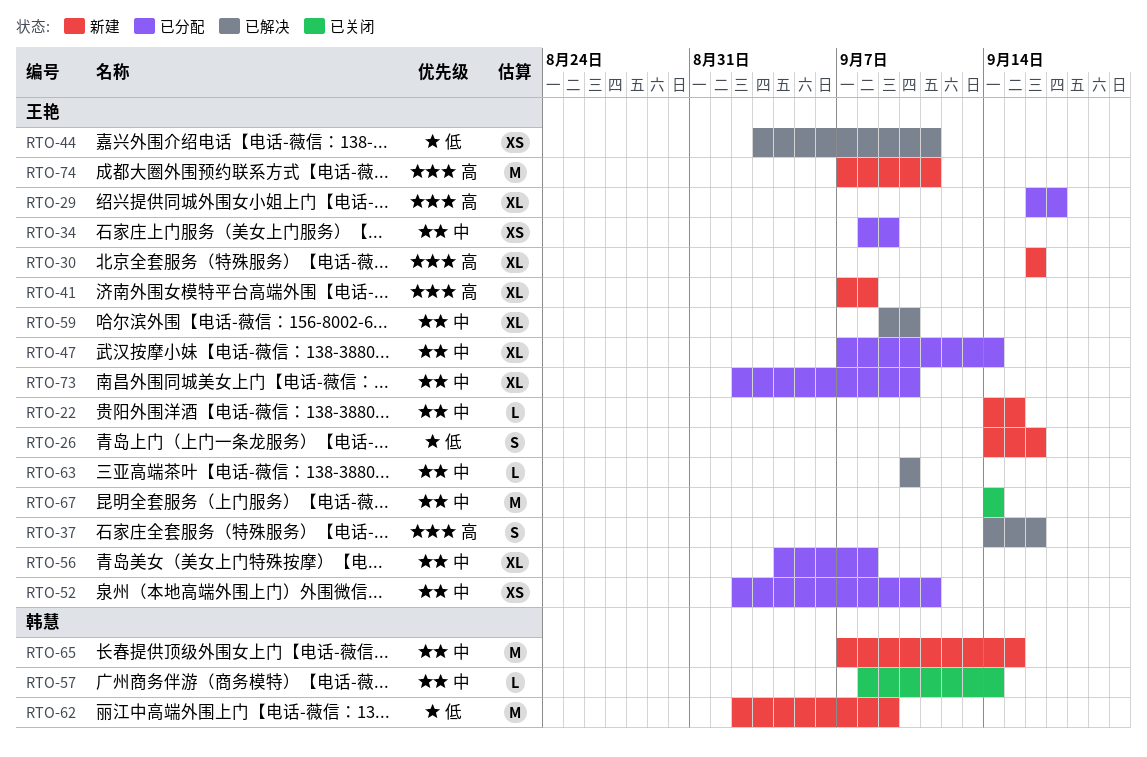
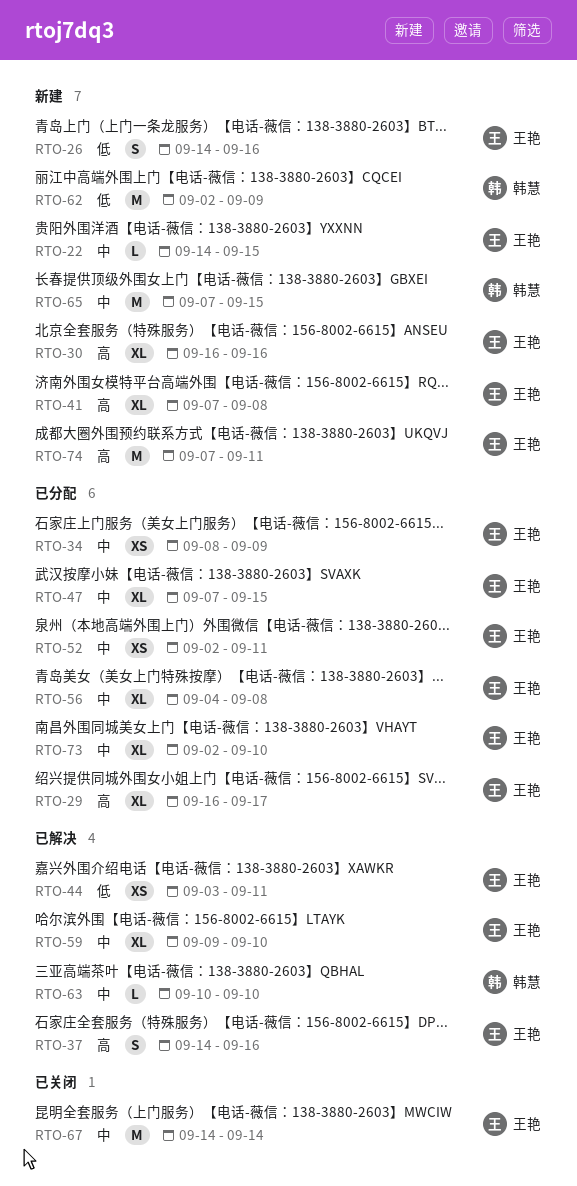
RTO-47, due: Sep 14 -> Sep 15
RTO-57: present -> none
RTO-63, owner: 王艳 -> 韩慧

